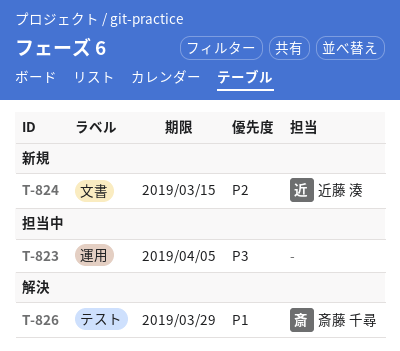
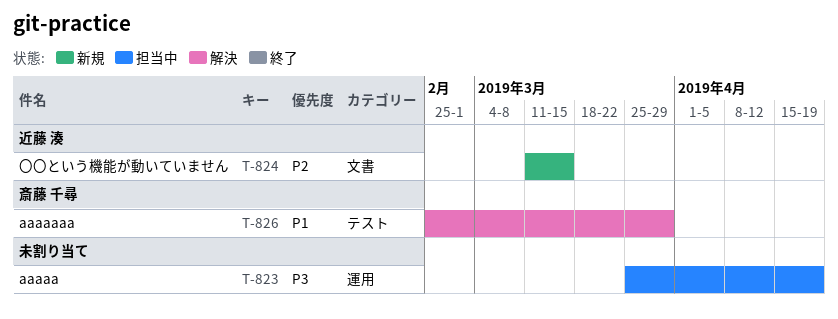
T-823, due: Apr 5 -> Apr 19

